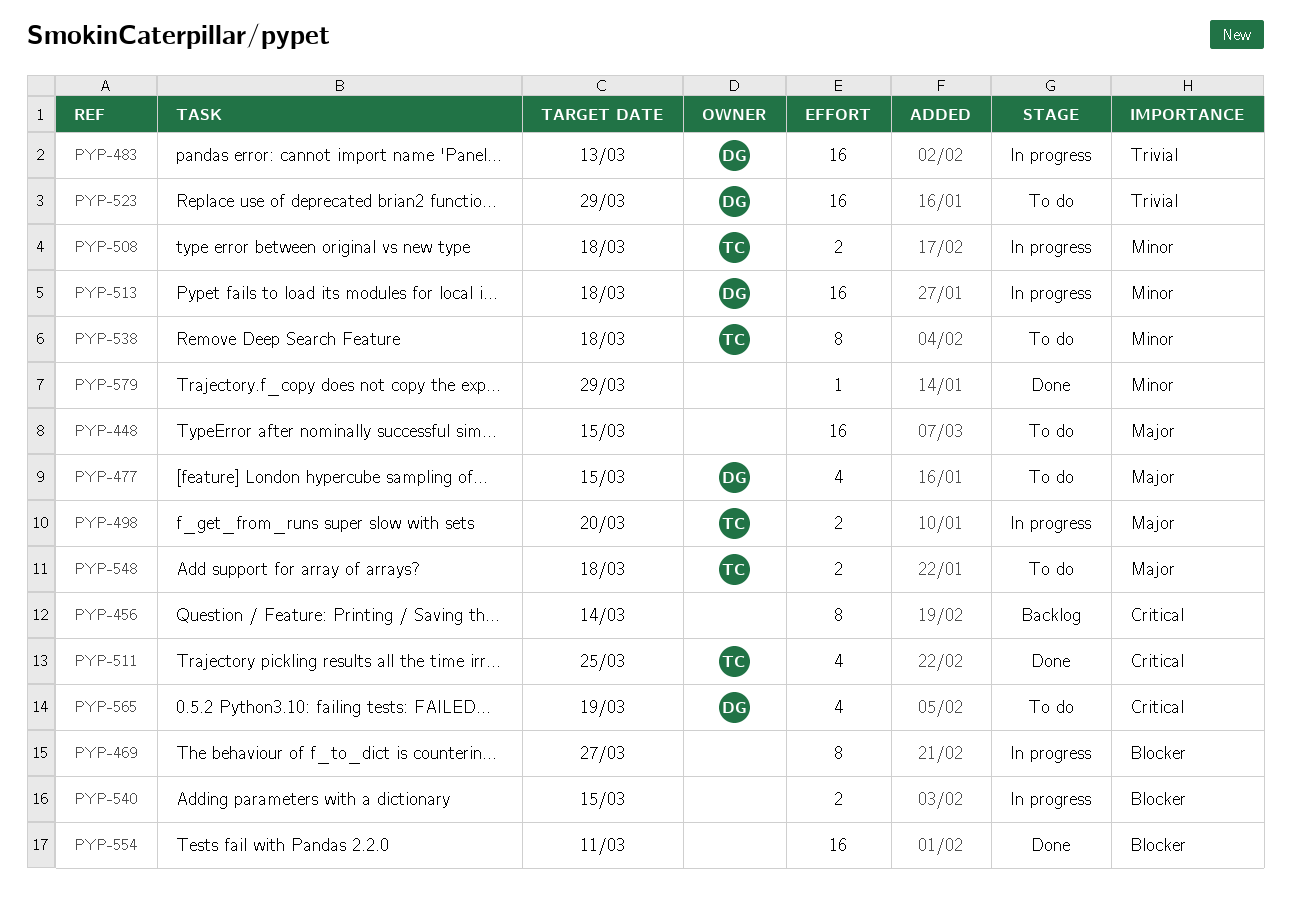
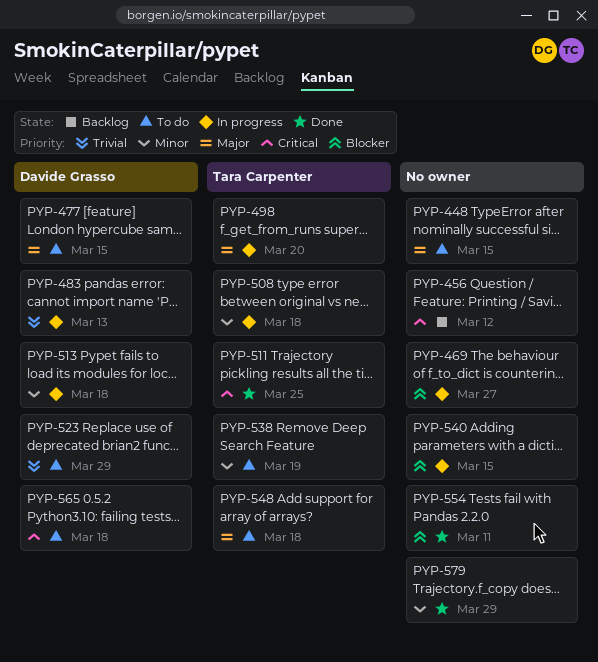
PYP-456, due: Mar 14 -> Mar 12
PYP-538, due: Mar 18 -> Mar 19
PYP-565, due: Mar 19 -> Mar 18

